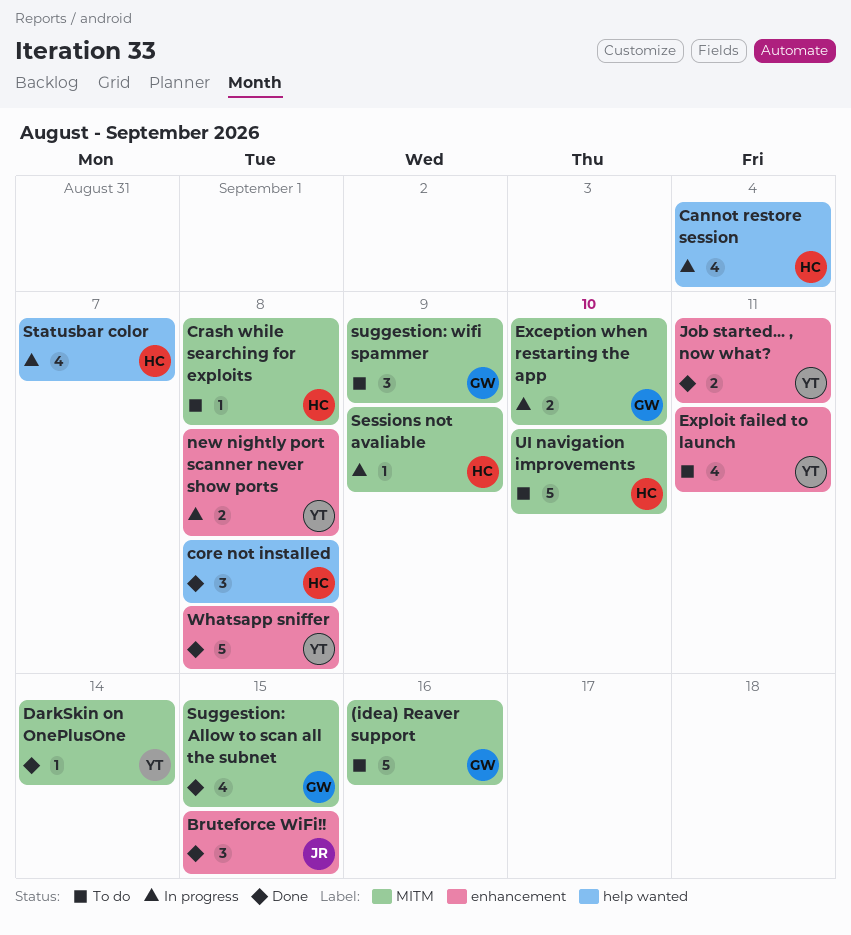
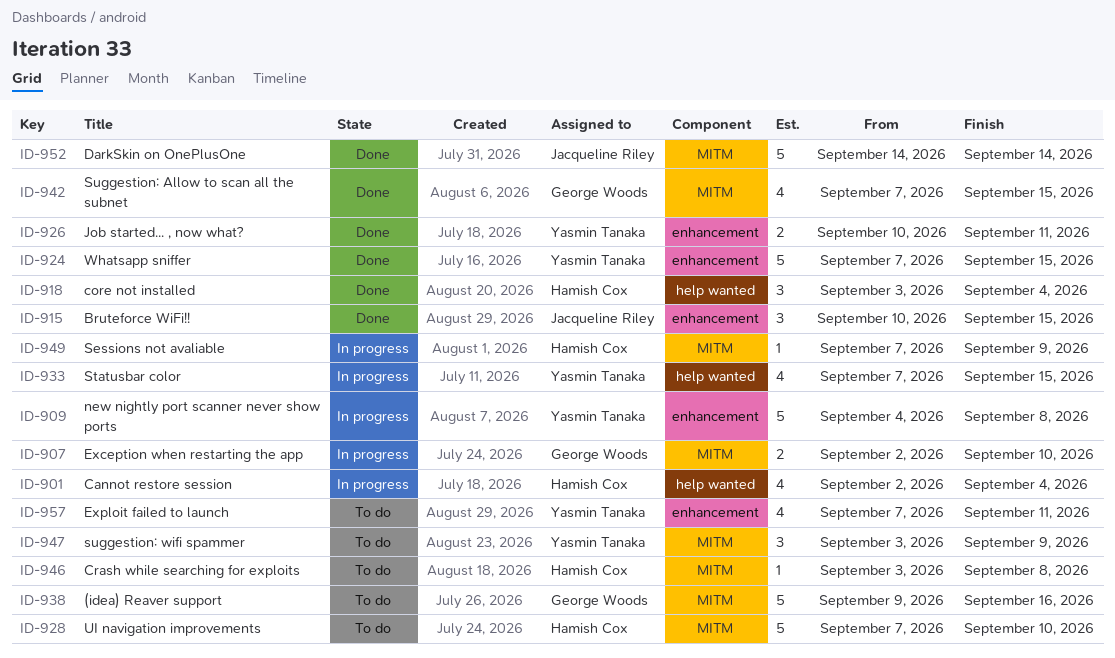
core not installed, due: Sep 8 -> Sep 4
DarkSkin on OnePlusOne, owner: Yasmin Tanaka -> Jacqueline Riley
DarkSkin on OnePlusOne, estimate: 1 -> 5
new nightly port scanner never show ports, estimate: 2 -> 5
Statusbar color, owner: Hamish Cox -> Yasmin Tanaka
Statusbar color, due: Sep 7 -> Sep 15
suggestion: wifi spammer, owner: George Woods -> Yasmin Tanaka
Whatsapp sniffer, due: Sep 8 -> Sep 15

